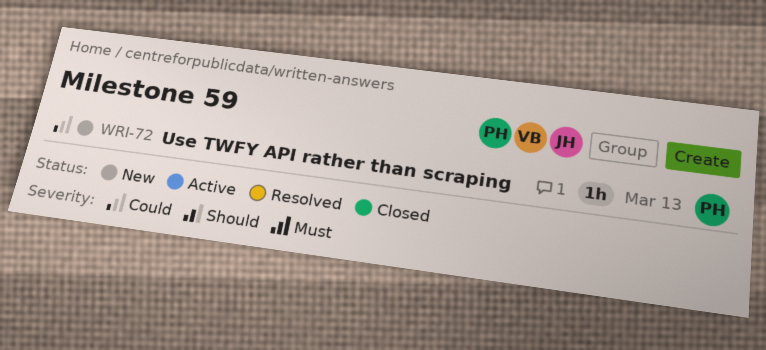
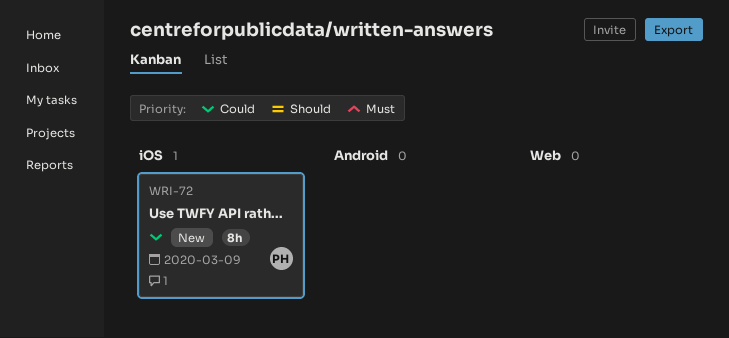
WRI-72, estimate: 1h -> 8h
WRI-72, due: Mar 13 -> Mar 9

